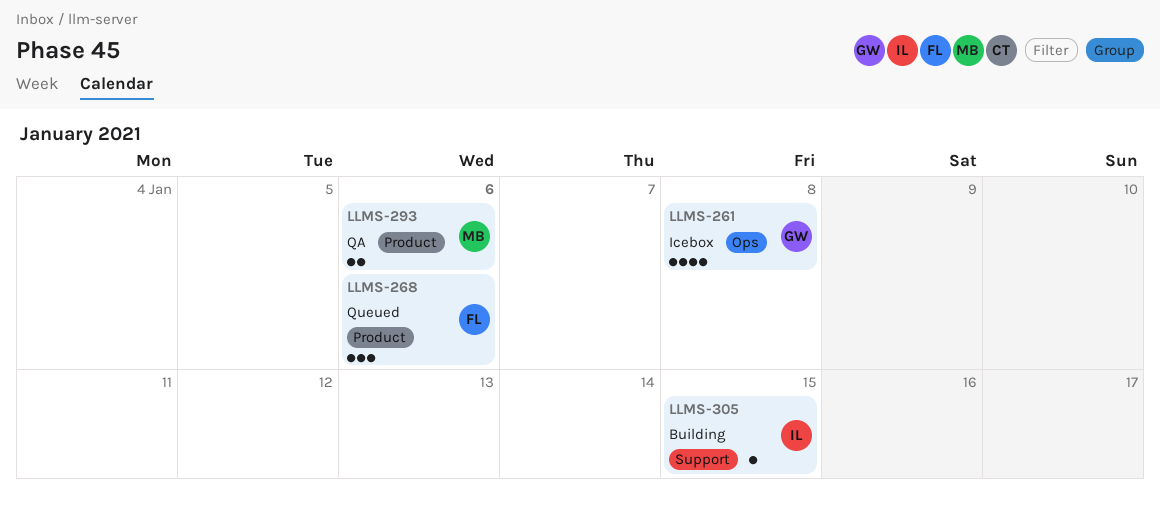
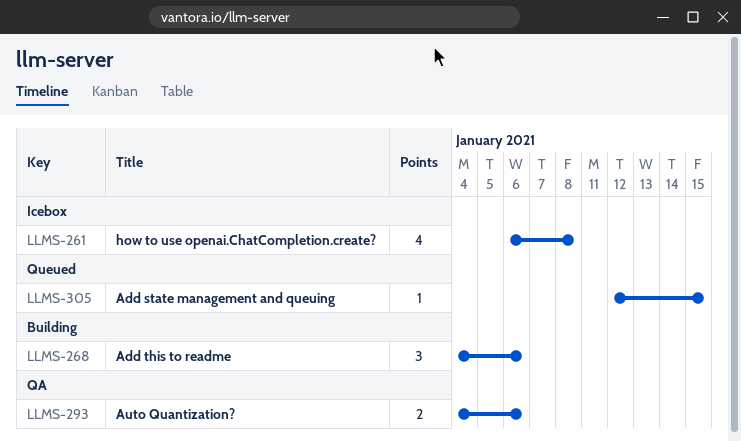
LLMS-268, status: Queued -> Building
LLMS-305, status: Building -> Queued

